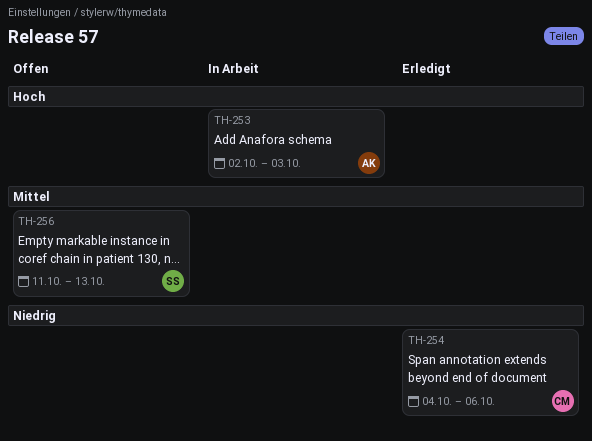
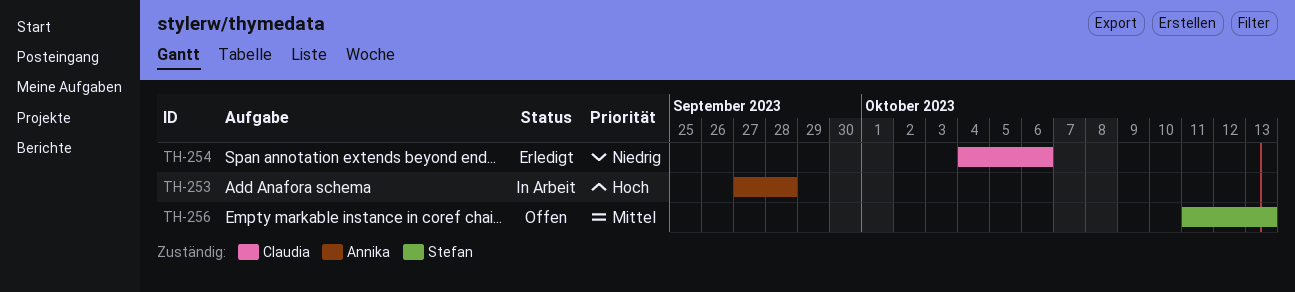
TH-253, start: Oct 2 -> Sep 27
TH-253, due: Oct 3 -> Sep 28

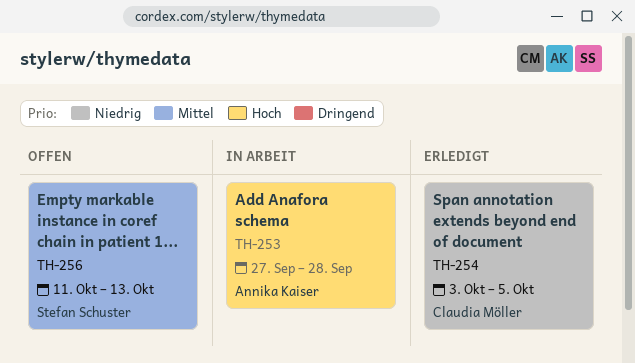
TH-254, start: Oct 4 -> Oct 3
TH-254, due: Oct 6 -> Oct 5

